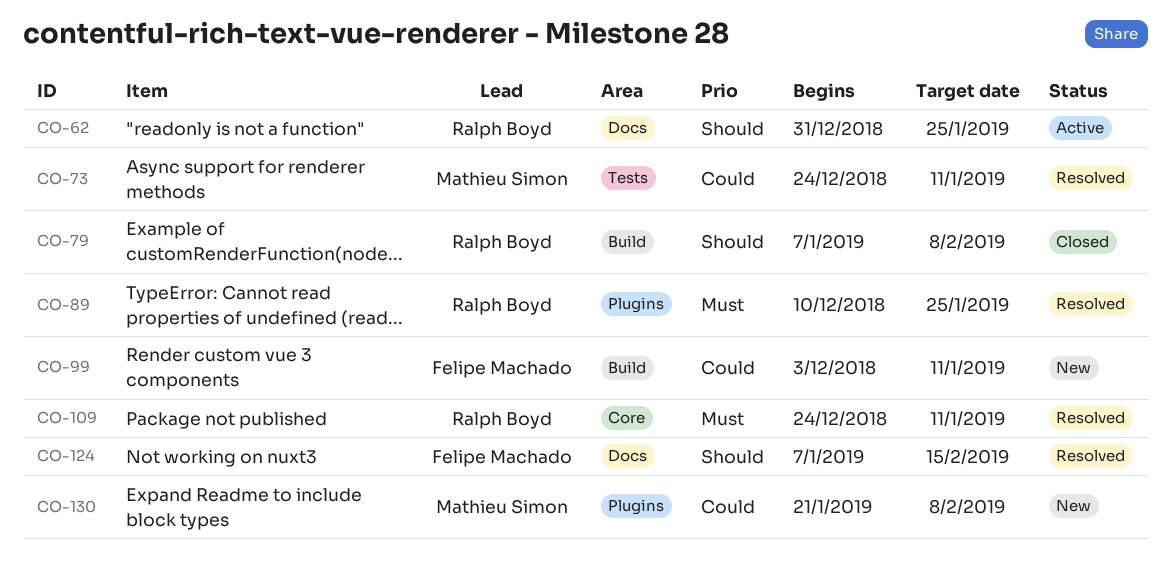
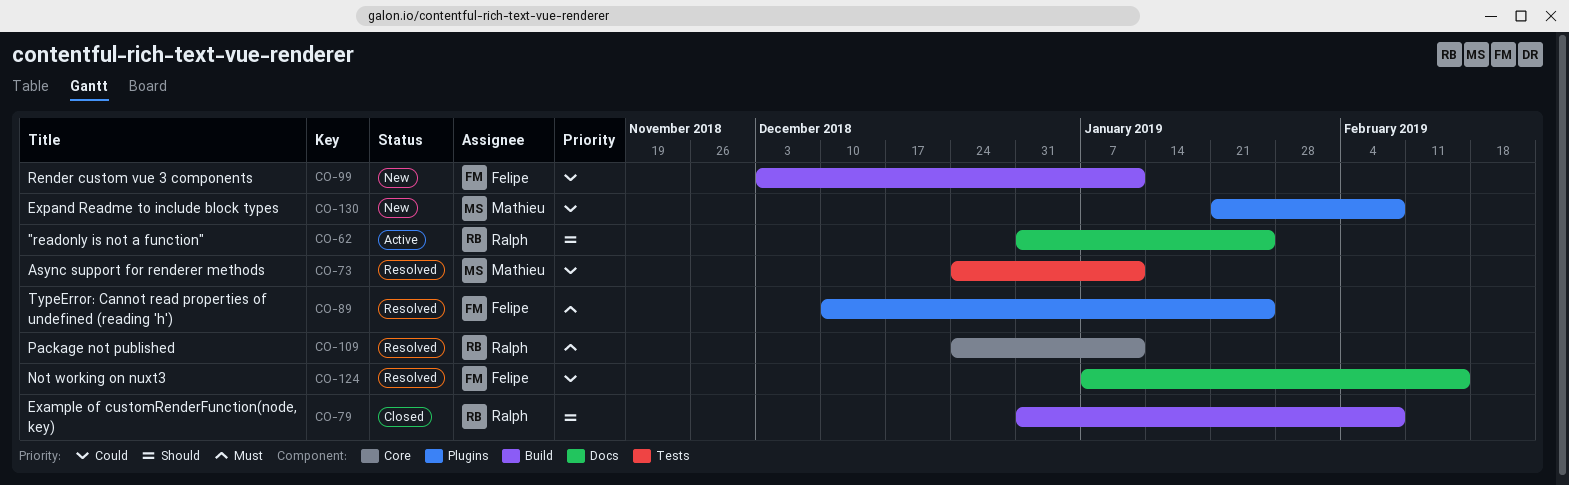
CO-79, start: Jan 7 -> Dec 31
CO-89, owner: Ralph Boyd -> Felipe Machado
CO-124, priority: Should -> Could

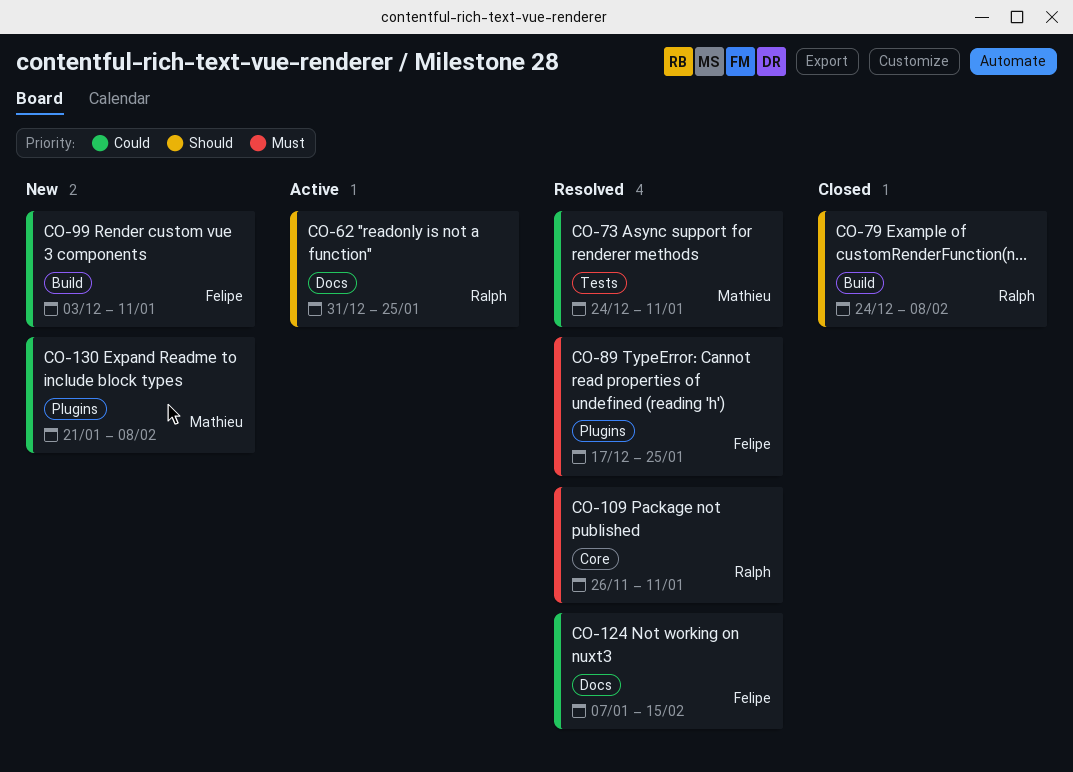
CO-79, start: Dec 31 -> Dec 24
CO-89, start: Dec 10 -> Dec 17
CO-109, start: Dec 24 -> Nov 26

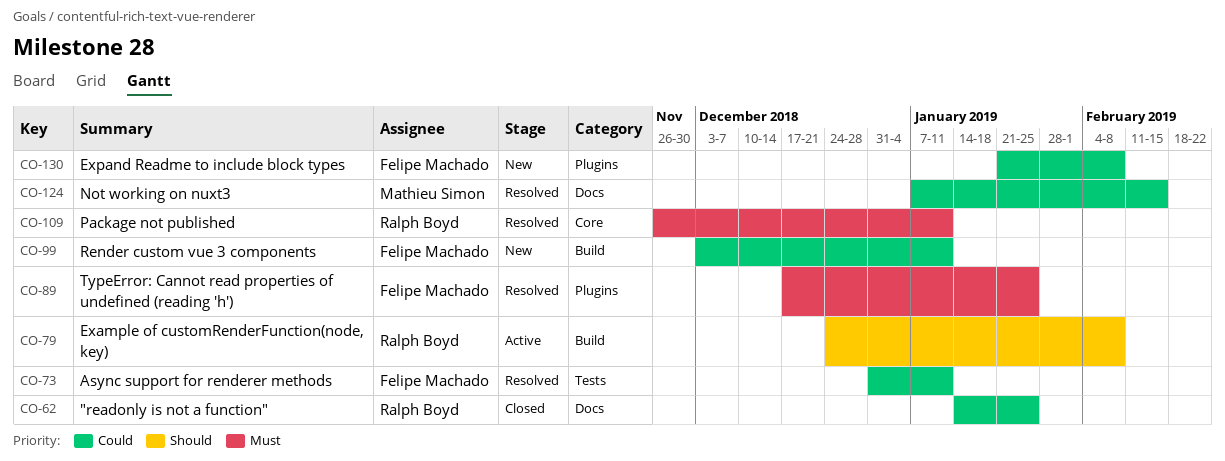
CO-62, status: Active -> Closed
CO-62, priority: Should -> Could
CO-62, start: Dec 31 -> Jan 14
CO-73, owner: Mathieu Simon -> Felipe Machado
CO-73, start: Dec 24 -> Dec 31
CO-79, status: Closed -> Active
CO-124, owner: Felipe Machado -> Mathieu Simon
CO-130, owner: Mathieu Simon -> Felipe Machado

